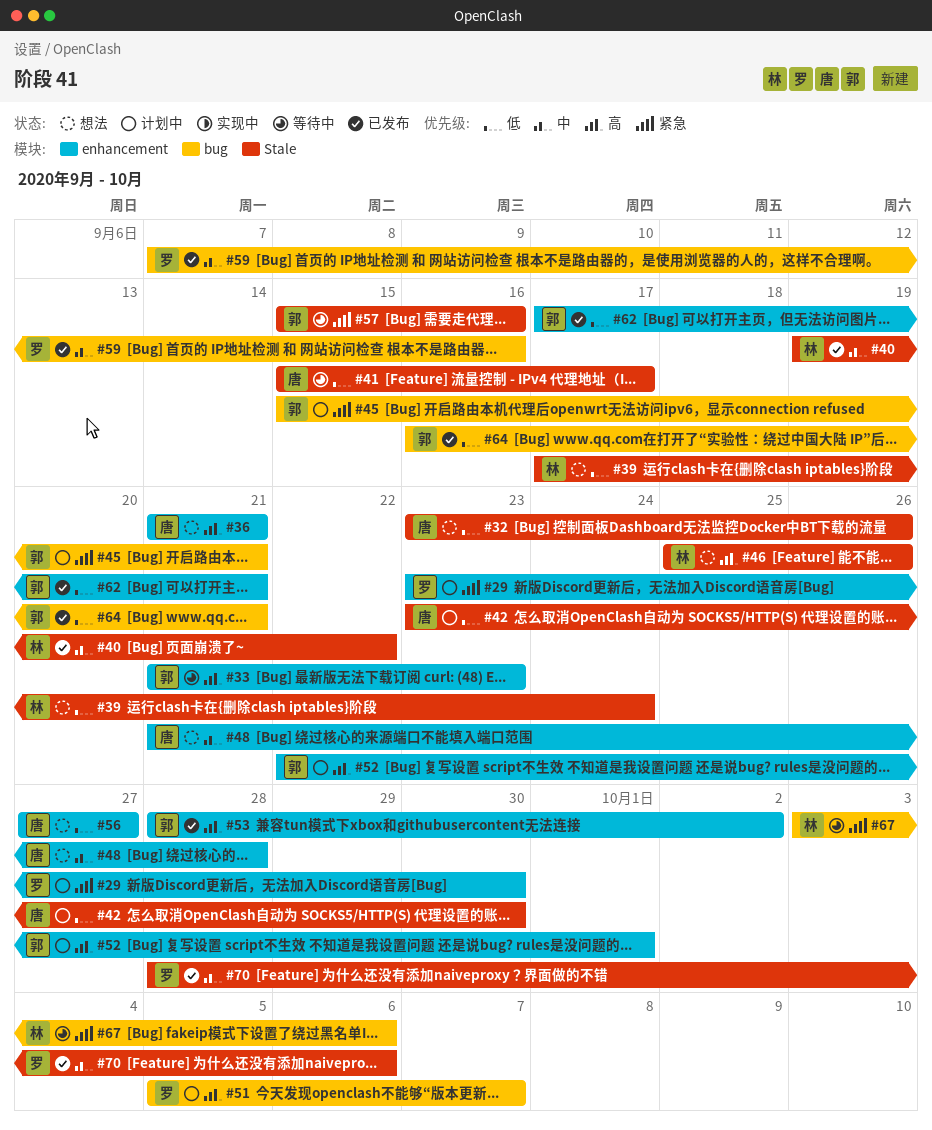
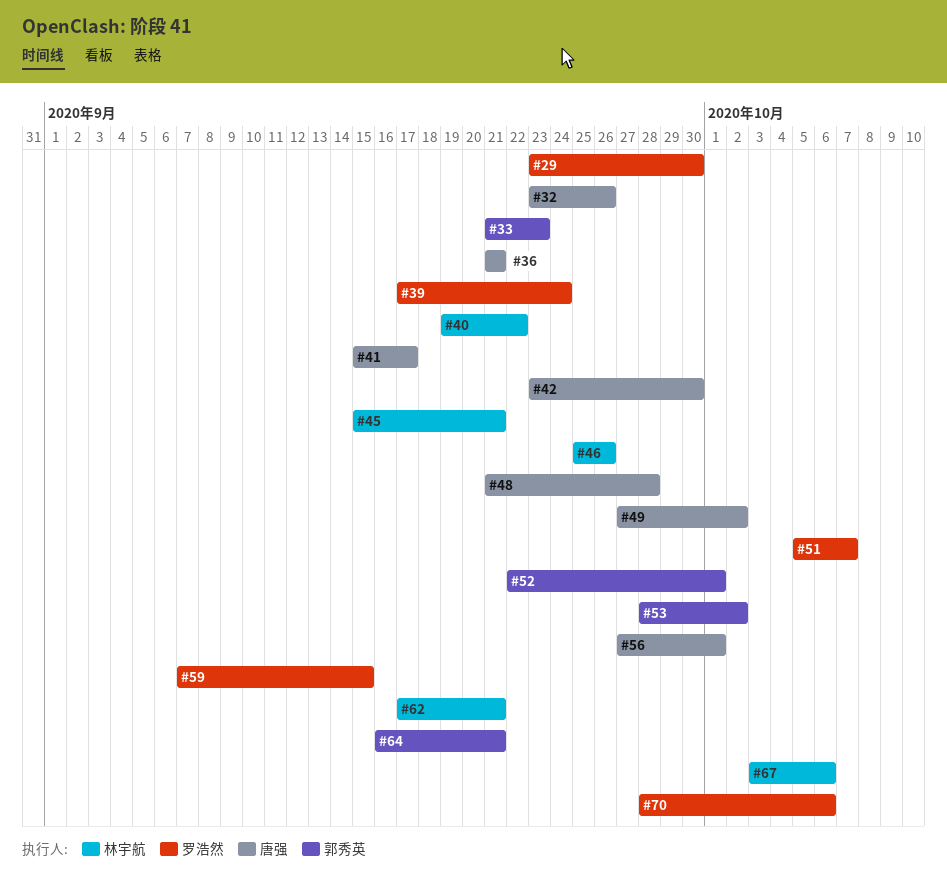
#39, owner: 林宇航 -> 罗浩然
#45, owner: 郭秀英 -> 林宇航
#49: none -> present
#56, due: Sep 27 -> Oct 1
#57: present -> none
#59, due: Sep 16 -> Sep 15
#62, owner: 郭秀英 -> 林宇航

